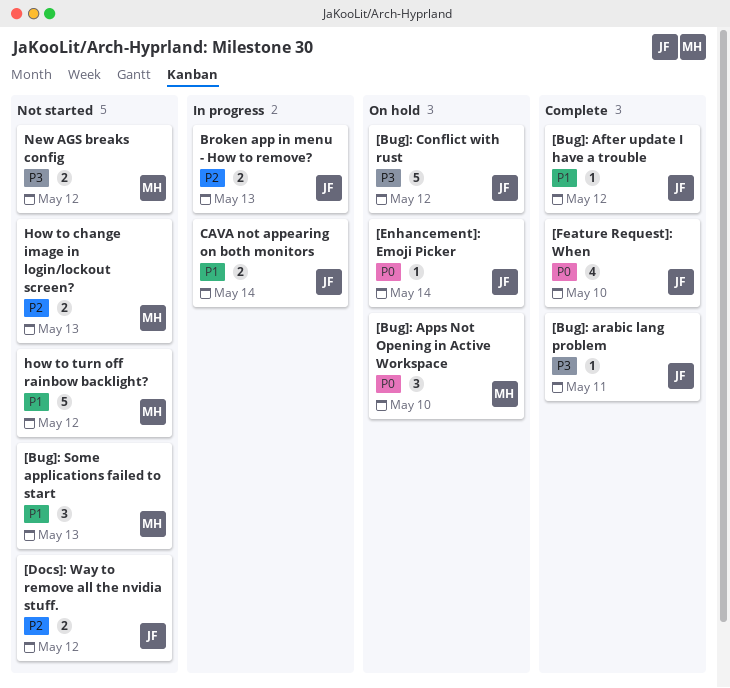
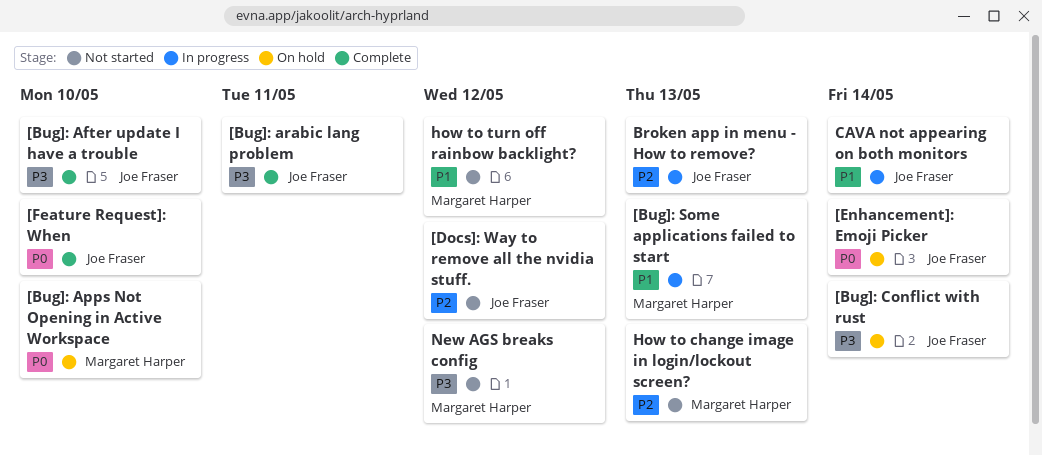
[Bug]: After update I have a trouble, priority: P1 -> P3
[Bug]: After update I have a trouble, due: May 12 -> May 10
[Bug]: Conflict with rust, due: May 12 -> May 14
[Bug]: Some applications failed to start, status: Not started -> In progress

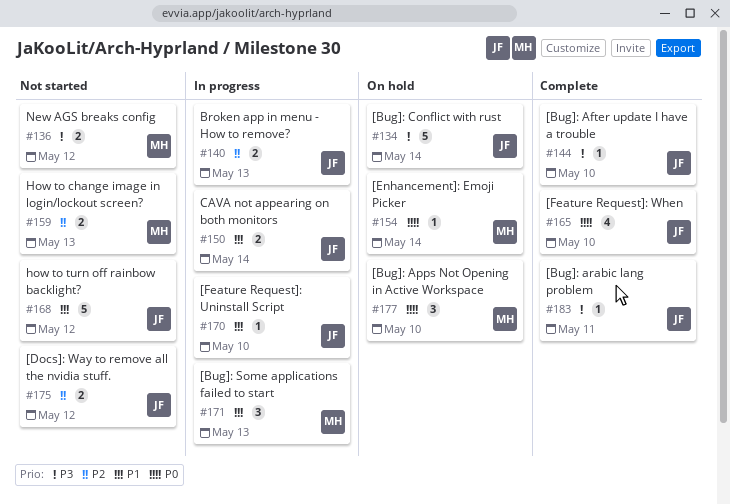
[Enhancement]: Emoji Picker, owner: Joe Fraser -> Margaret Harper
[Feature Request]: Uninstall Script: none -> present
how to turn off rainbow backlight?, owner: Margaret Harper -> Joe Fraser

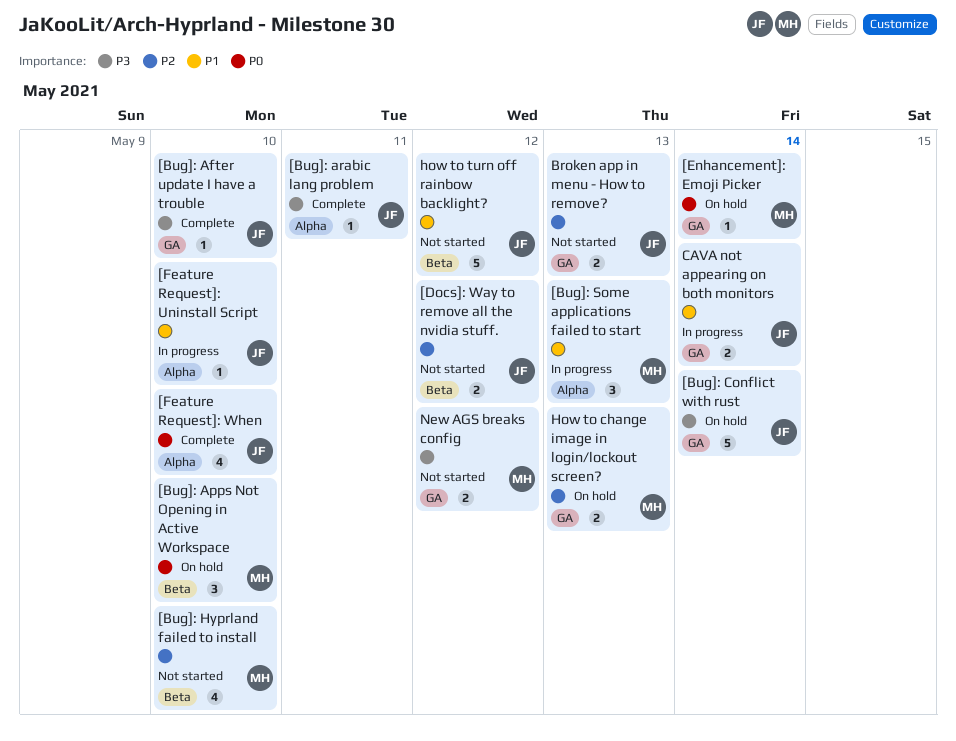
[Bug]: Hyprland failed to install: none -> present
Broken app in menu - How to remove?, status: In progress -> Not started
How to change image in login/lockout screen?, status: Not started -> On hold

